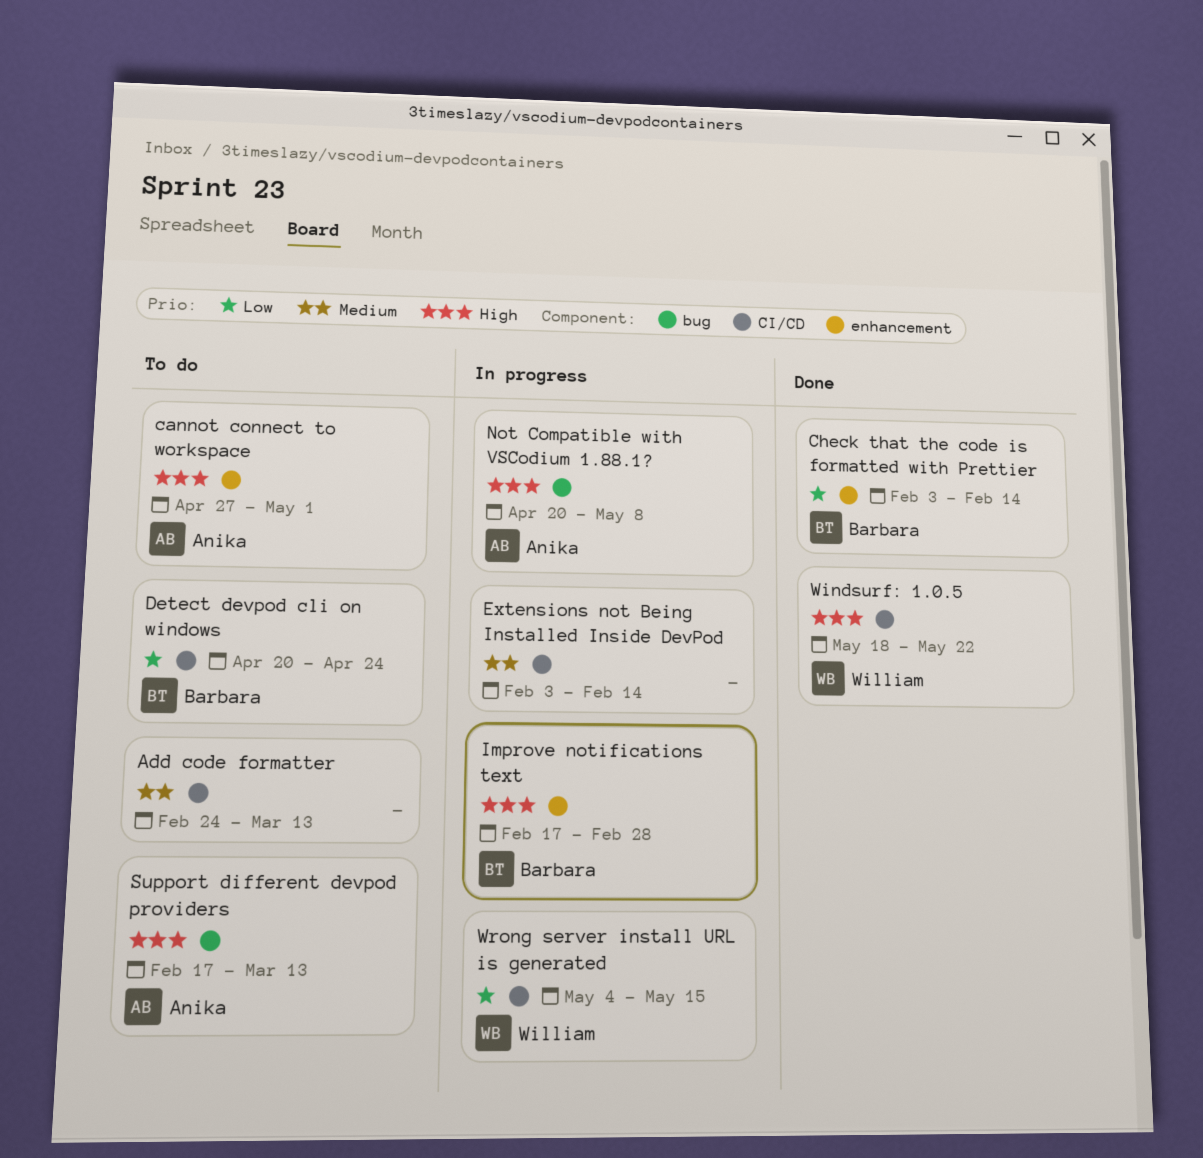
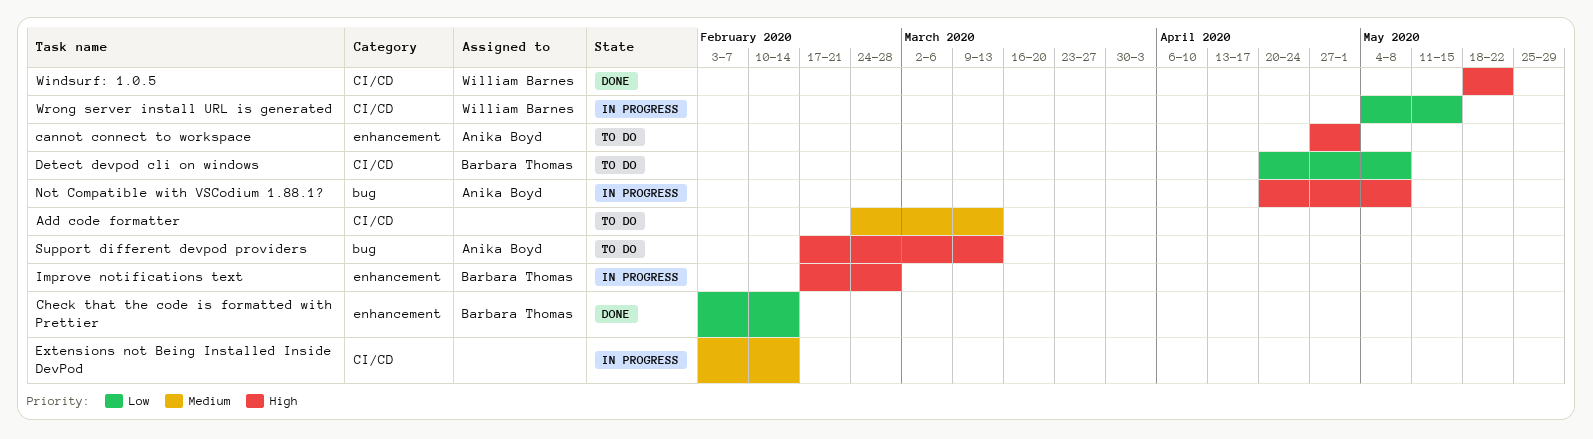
Detect devpod cli on windows, due: Apr 24 -> May 8

